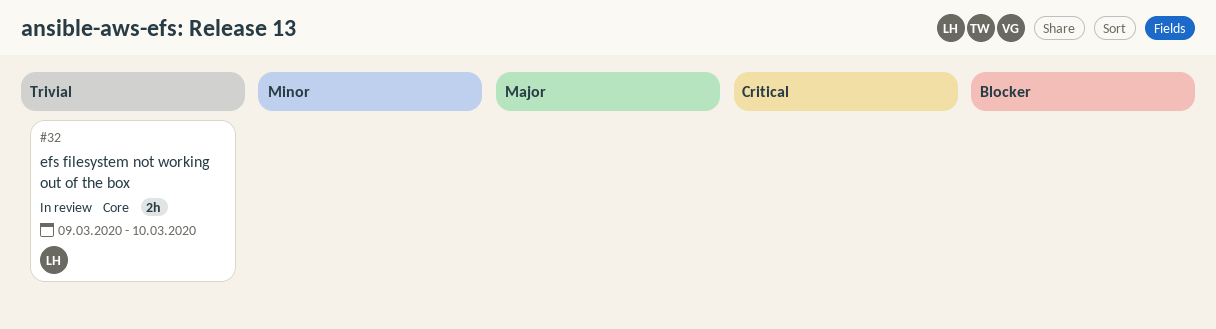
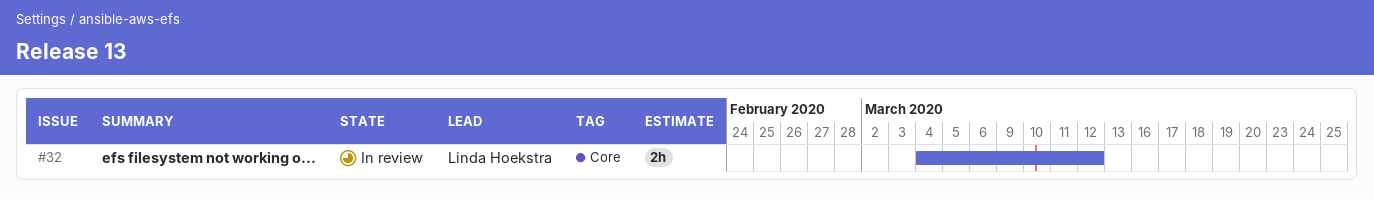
#32, start: Mar 9 -> Mar 4
#32, due: Mar 10 -> Mar 12

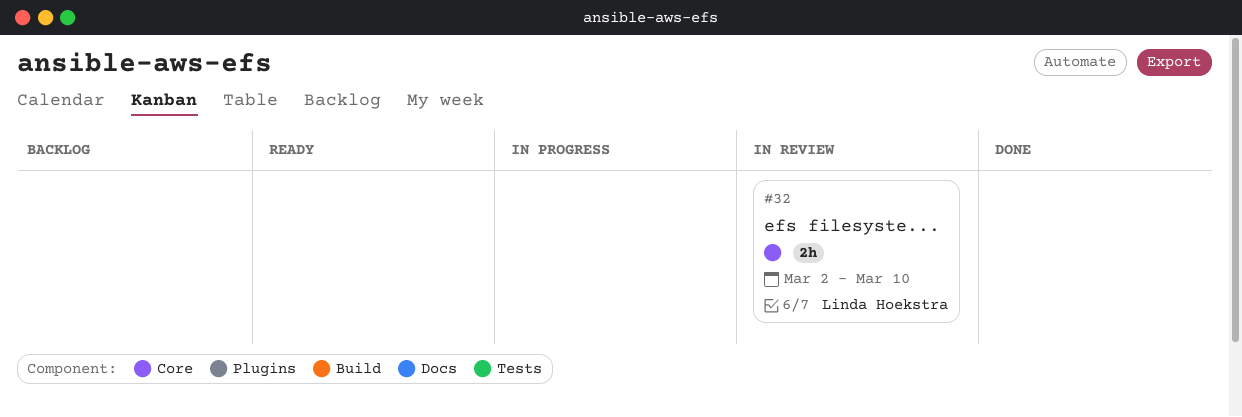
#32, start: Mar 4 -> Mar 2
#32, due: Mar 12 -> Mar 10

